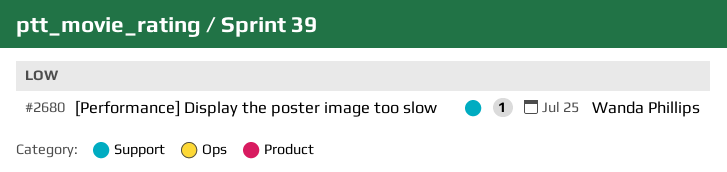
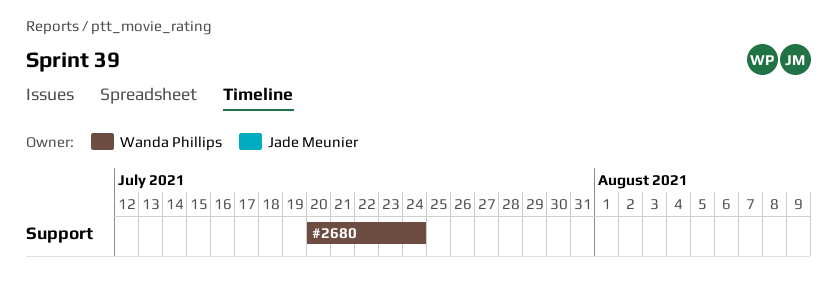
#2680, due: Jul 25 -> Jul 24

